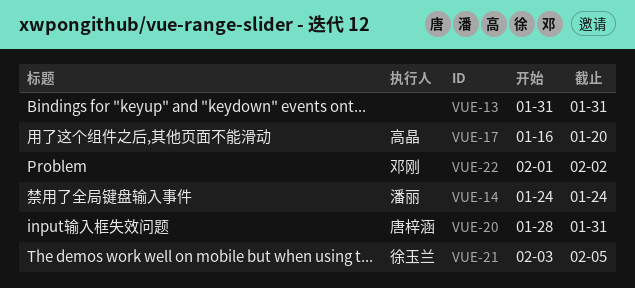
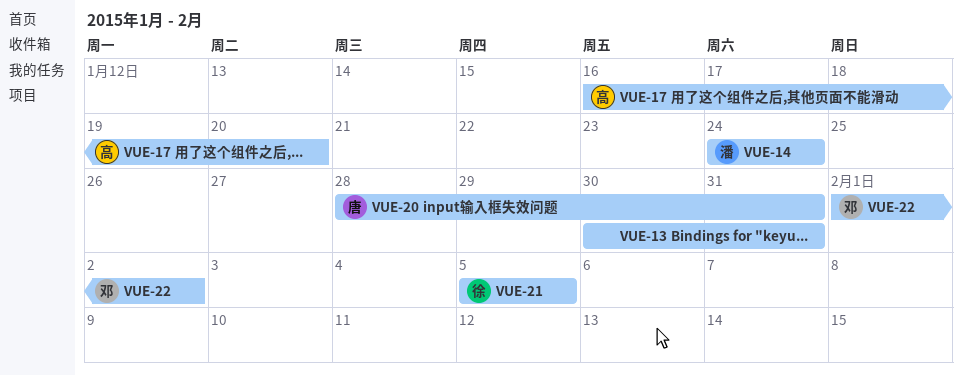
VUE-13, start: Jan 31 -> Jan 30
VUE-21, start: Feb 3 -> Feb 5

